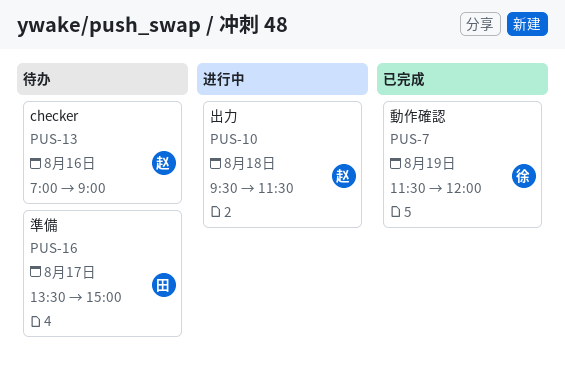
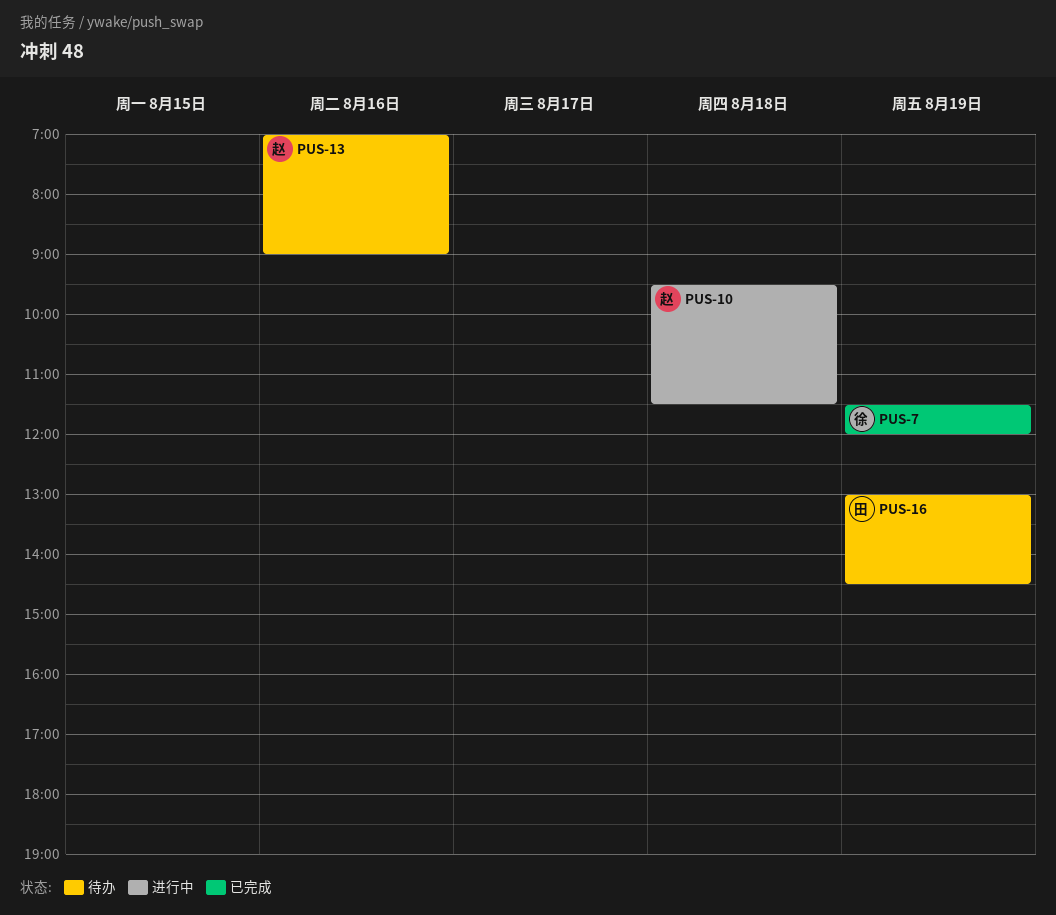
PUS-16, day: Aug 17 -> Aug 19
PUS-16, begins: 13:30 -> 13:00
PUS-16, ends: 15:00 -> 14:30

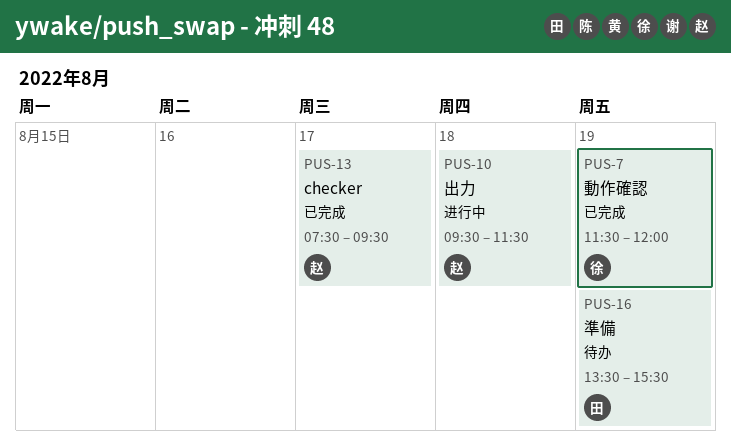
PUS-13, status: 待办 -> 已完成
PUS-13, day: Aug 16 -> Aug 17
PUS-13, begins: 07:00 -> 07:30
PUS-13, ends: 09:00 -> 09:30
PUS-16, begins: 13:00 -> 13:30
PUS-16, ends: 14:30 -> 15:30

